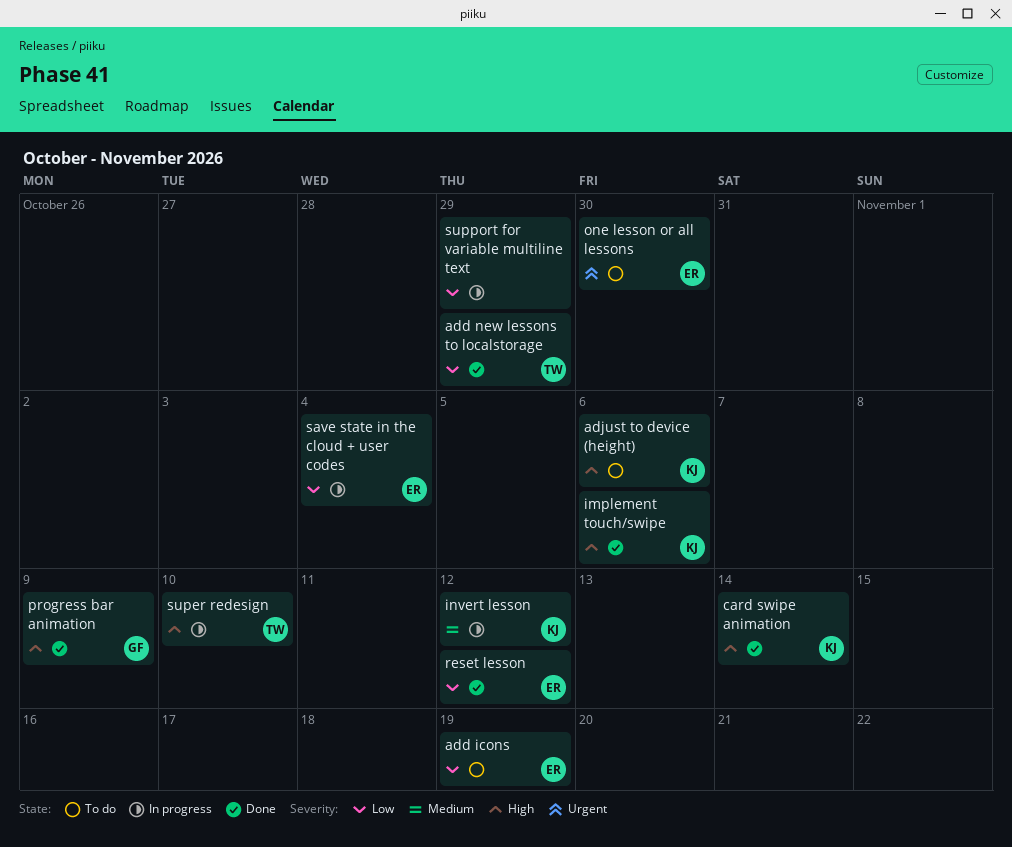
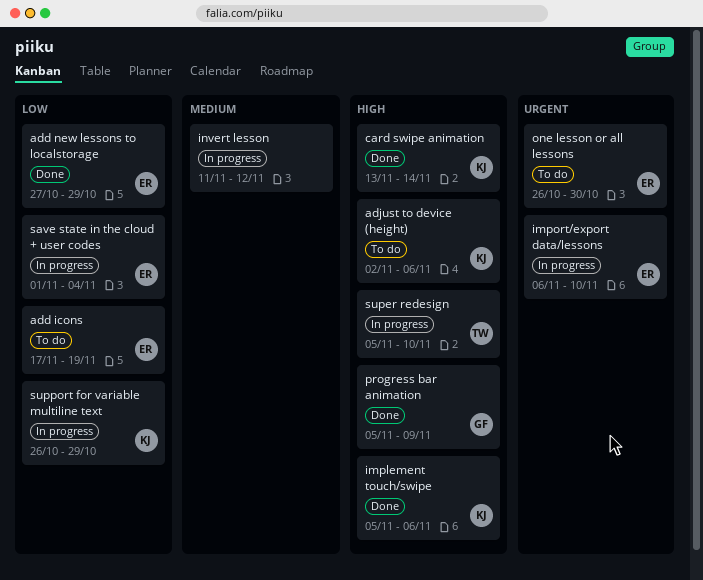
add new lessons to localstorage, owner: TW -> ER
import/export data/lessons: none -> present
invert lesson, owner: KJ -> none
reset lesson: present -> none
support for variable multiline text, owner: none -> KJ

